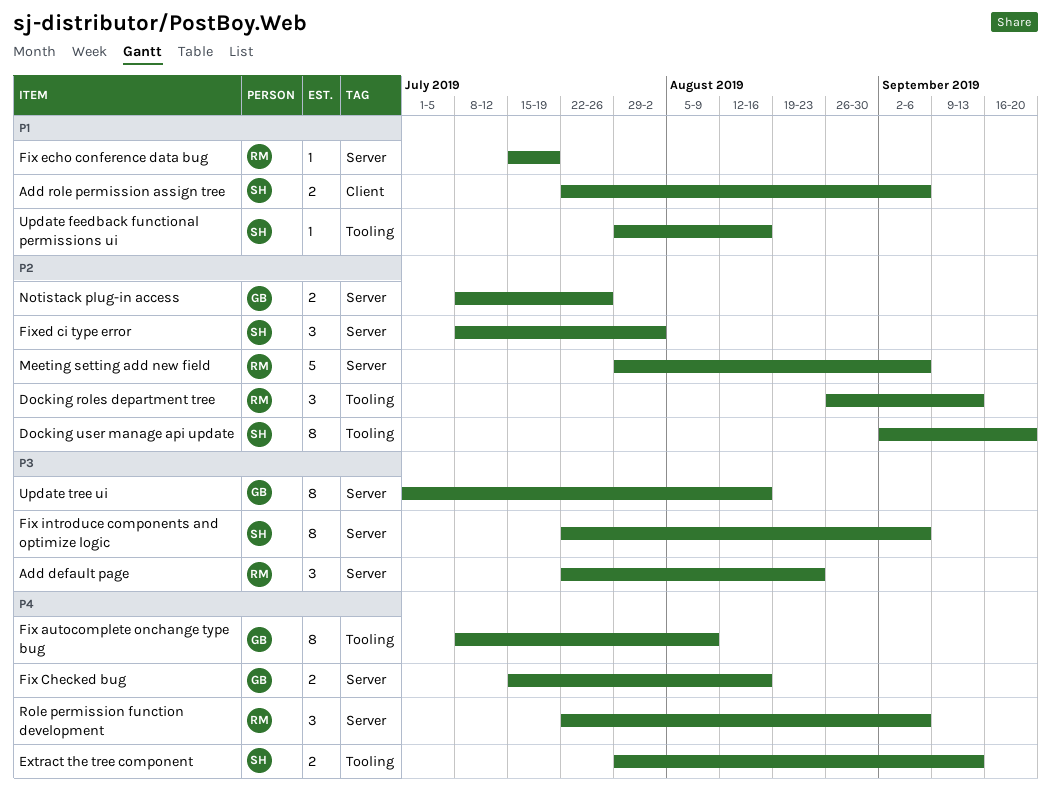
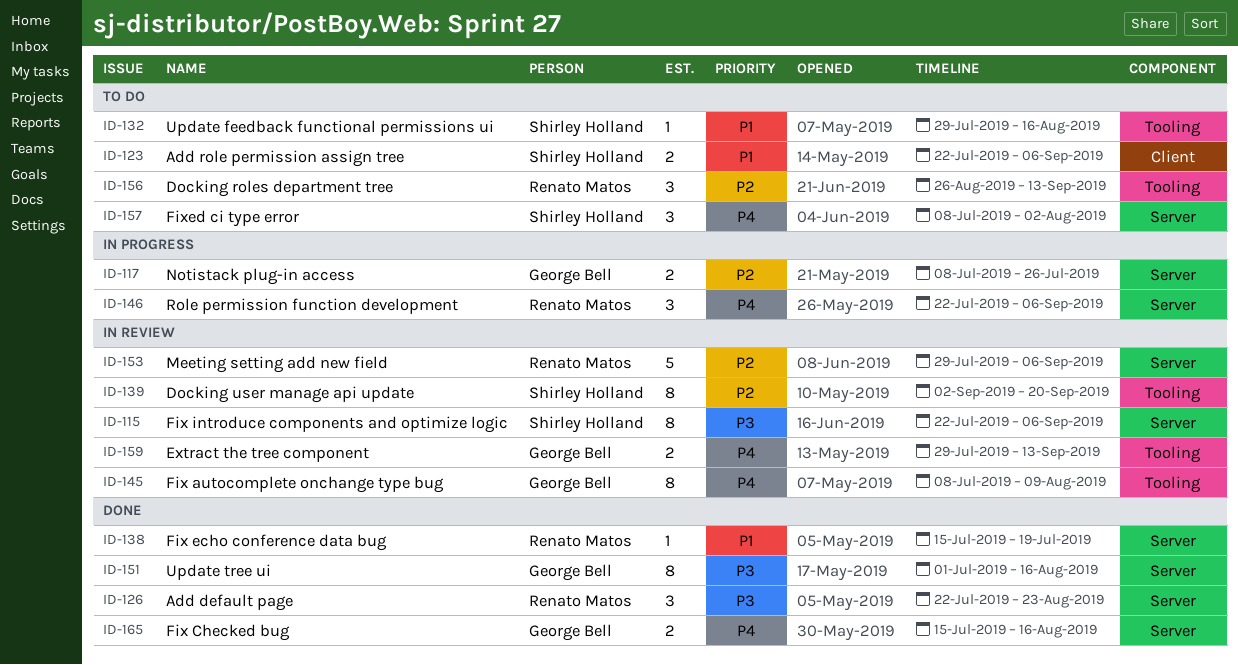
Extract the tree component, owner: Shirley Holland -> George Bell
Fixed ci type error, priority: P2 -> P4

